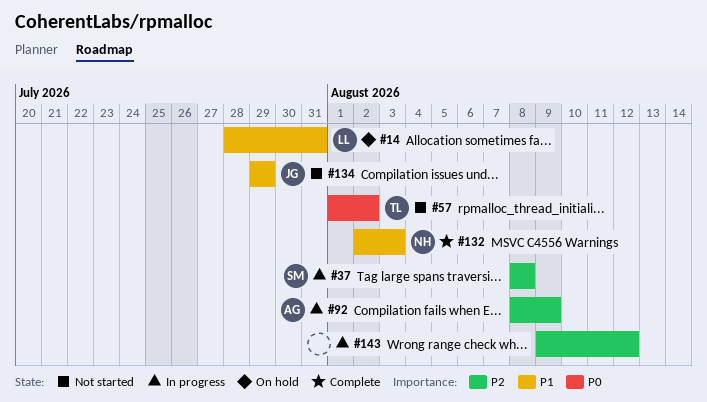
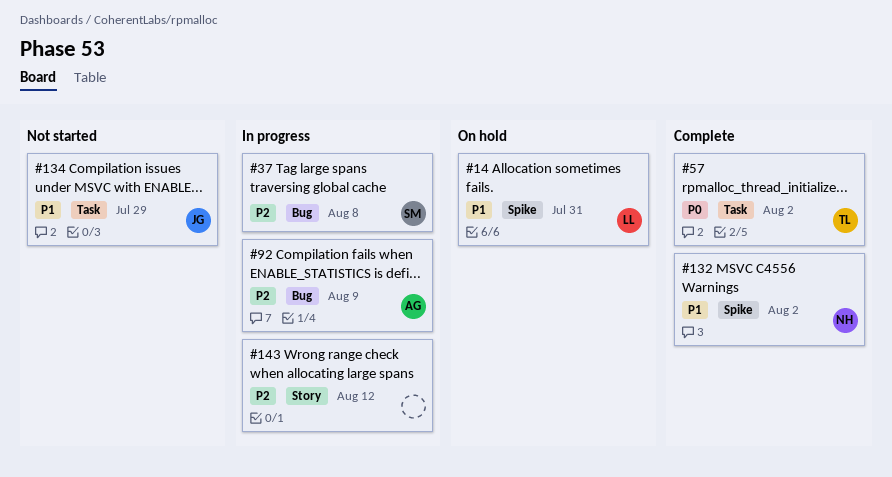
#57, status: Not started -> Complete
#132, due: Aug 3 -> Aug 2

